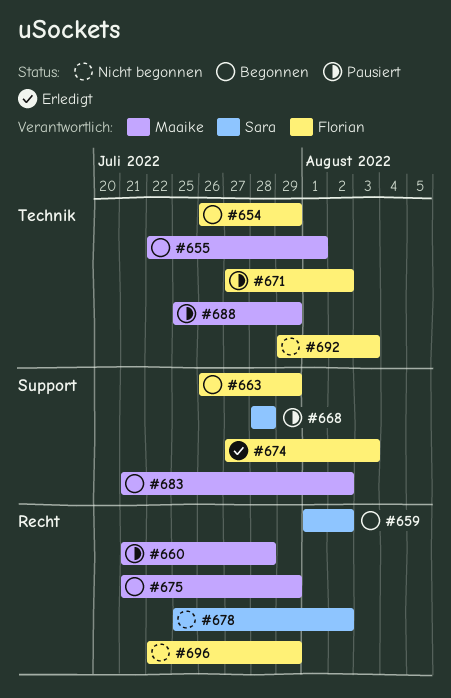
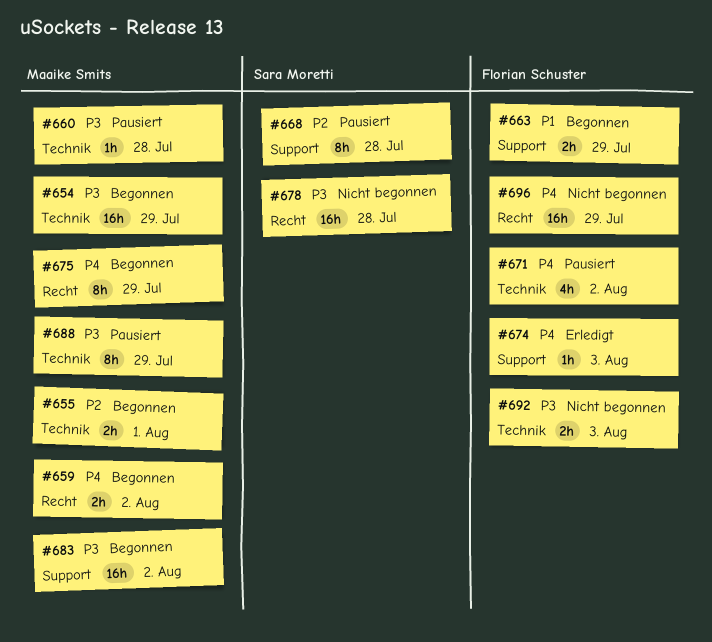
#654, owner: Florian Schuster -> Maaike Smits
#659, owner: Sara Moretti -> Maaike Smits
#660, label: Recht -> Technik
#678, due: Aug 2 -> Jul 28

